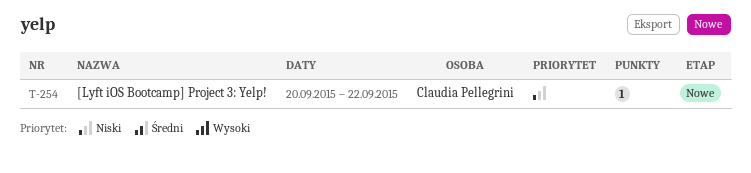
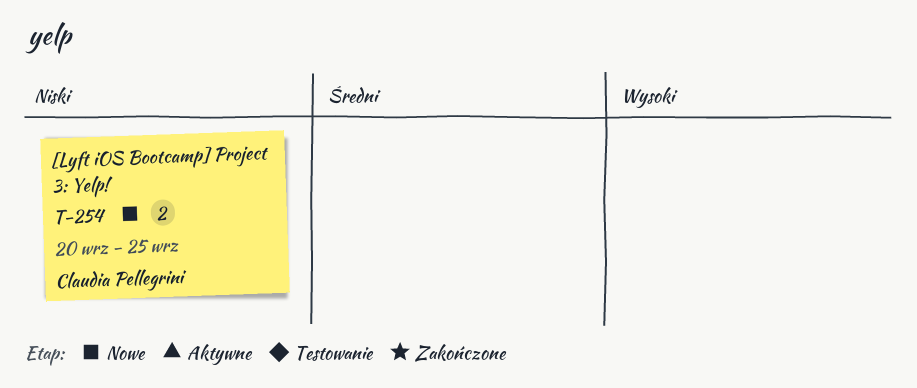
T-254, estimate: 1 -> 2
T-254, due: Sep 22 -> Sep 25

